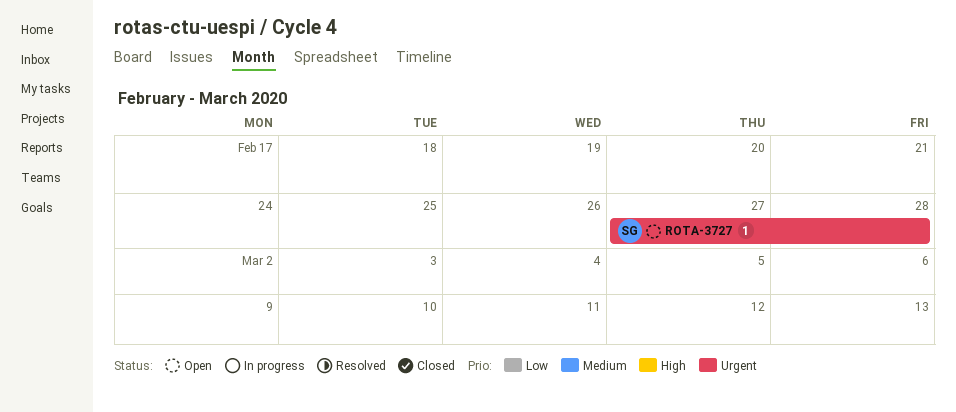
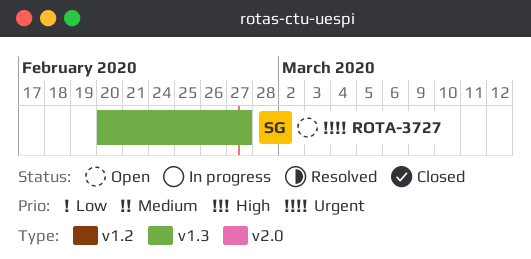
ROTA-3727, start: Feb 27 -> Feb 20
ROTA-3727, due: Feb 28 -> Feb 27

